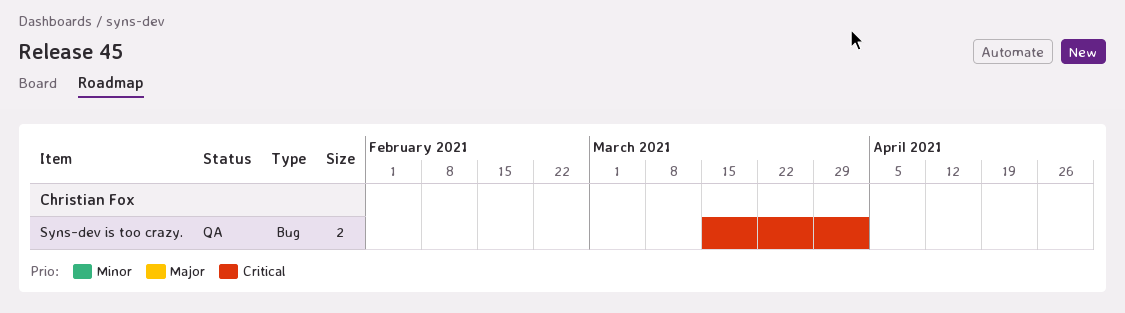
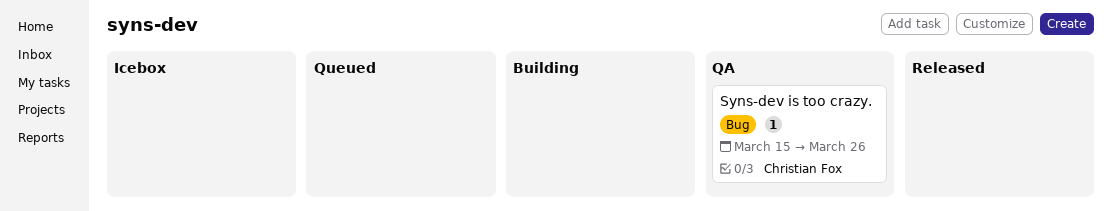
Syns-dev is too crazy., estimate: 2 -> 1
Syns-dev is too crazy., due: Apr 2 -> Mar 26

